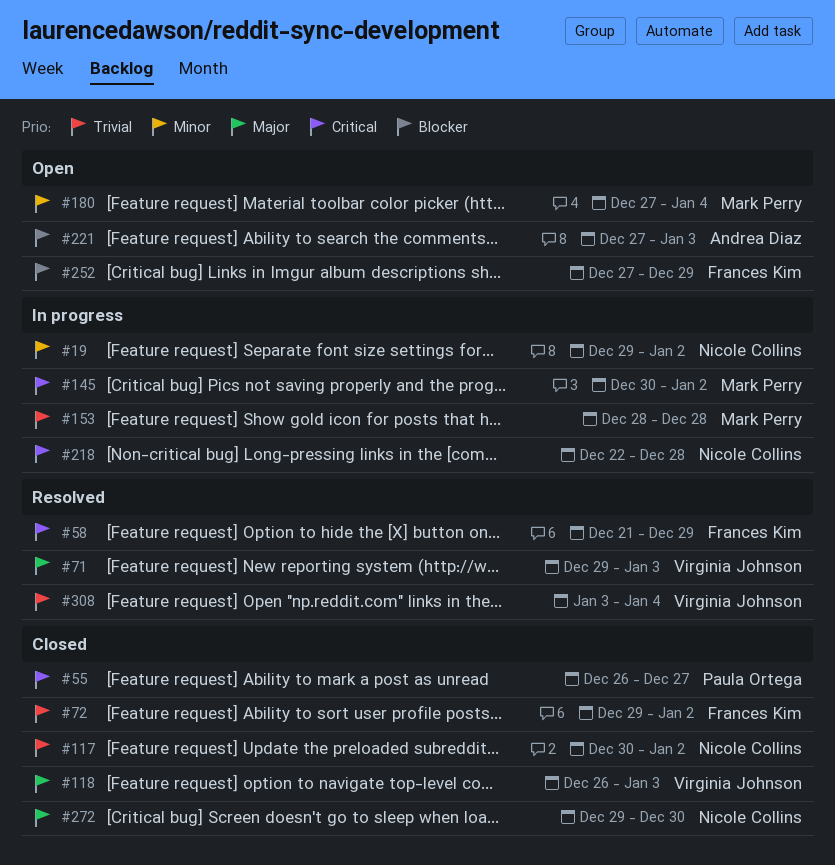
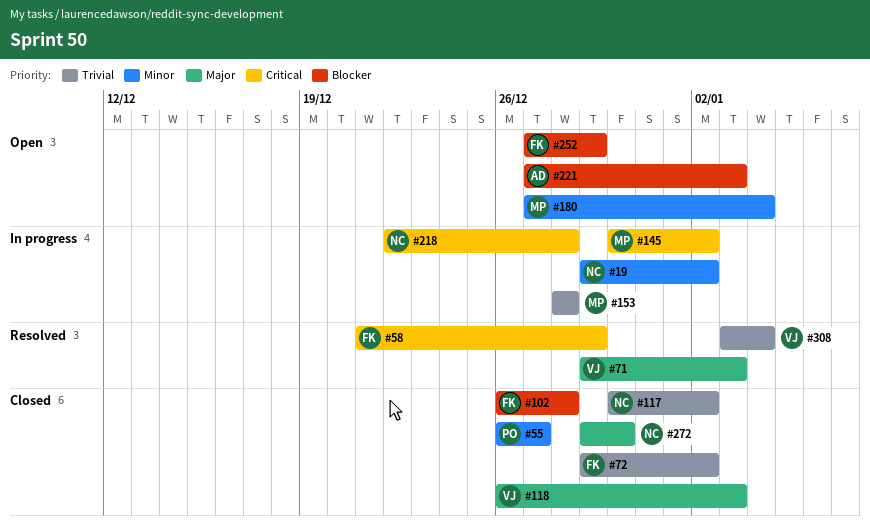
#55, priority: Critical -> Minor
#102: none -> present

